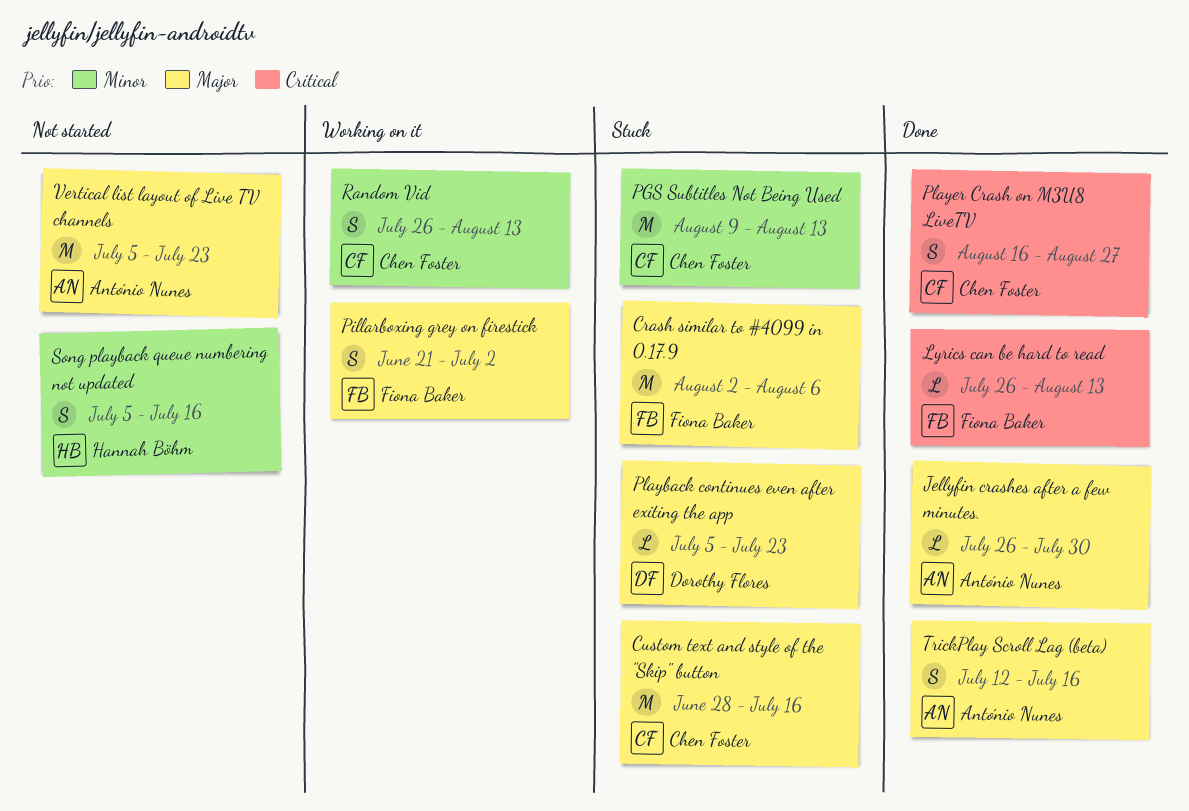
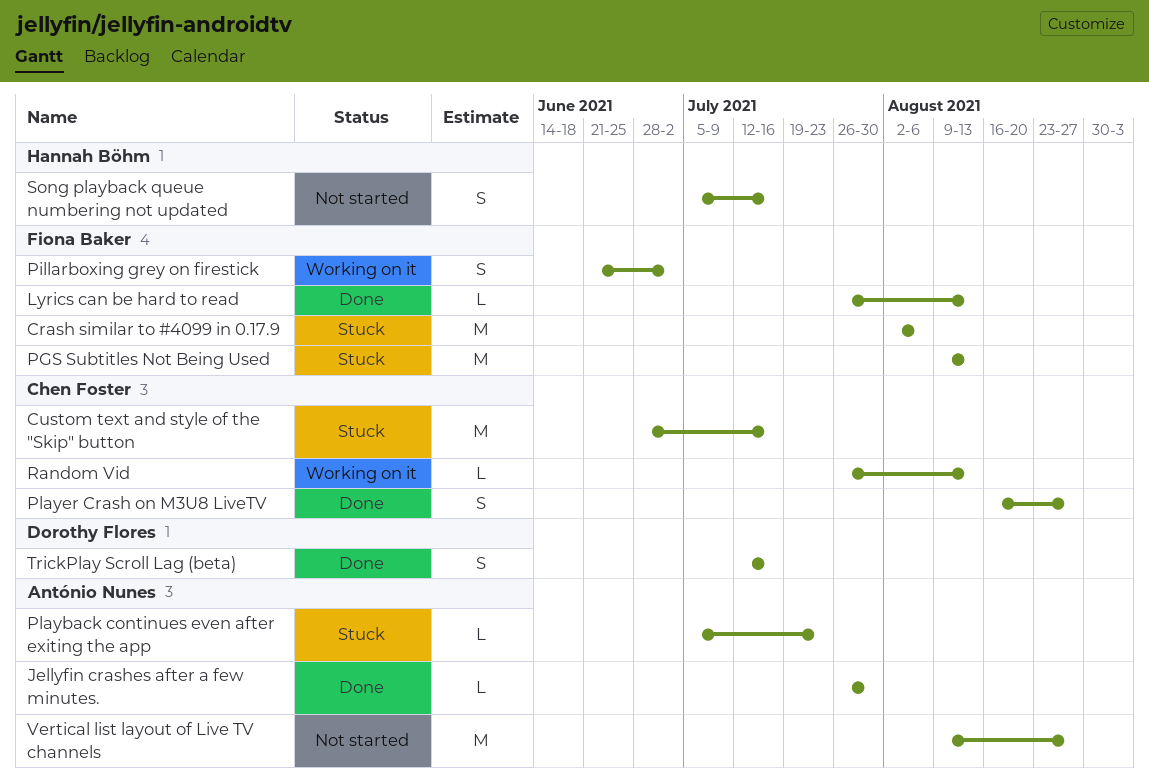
PGS Subtitles Not Being Used, owner: Chen Foster -> Fiona Baker
Playback continues even after exiting the app, owner: Dorothy Flores -> António Nunes
Random Vid, estimate: S -> L
TrickPlay Scroll Lag (beta), owner: António Nunes -> Dorothy Flores
Vertical list layout of Live TV channels, start: Jul 5 -> Aug 9
Vertical list layout of Live TV channels, due: Jul 23 -> Aug 27

